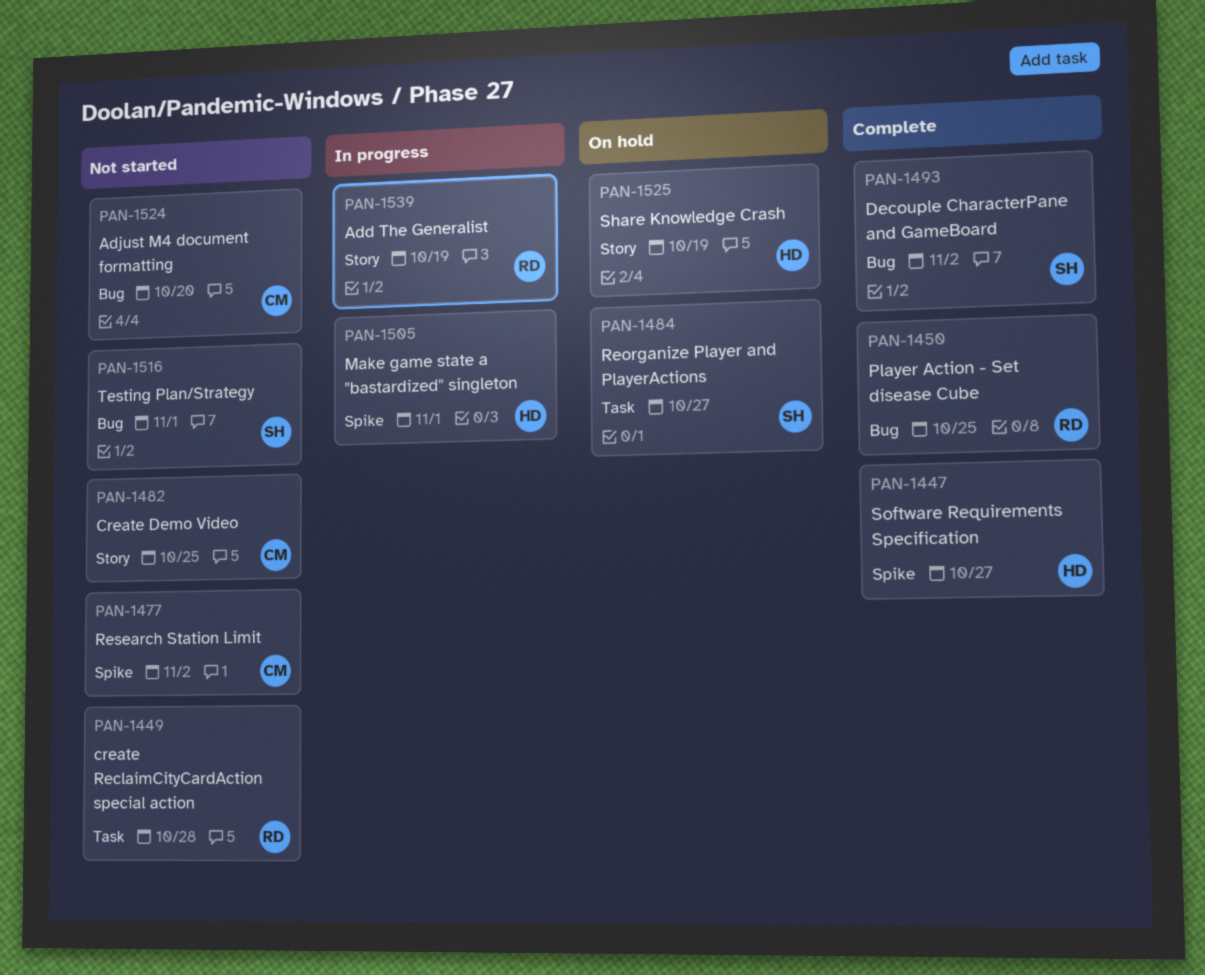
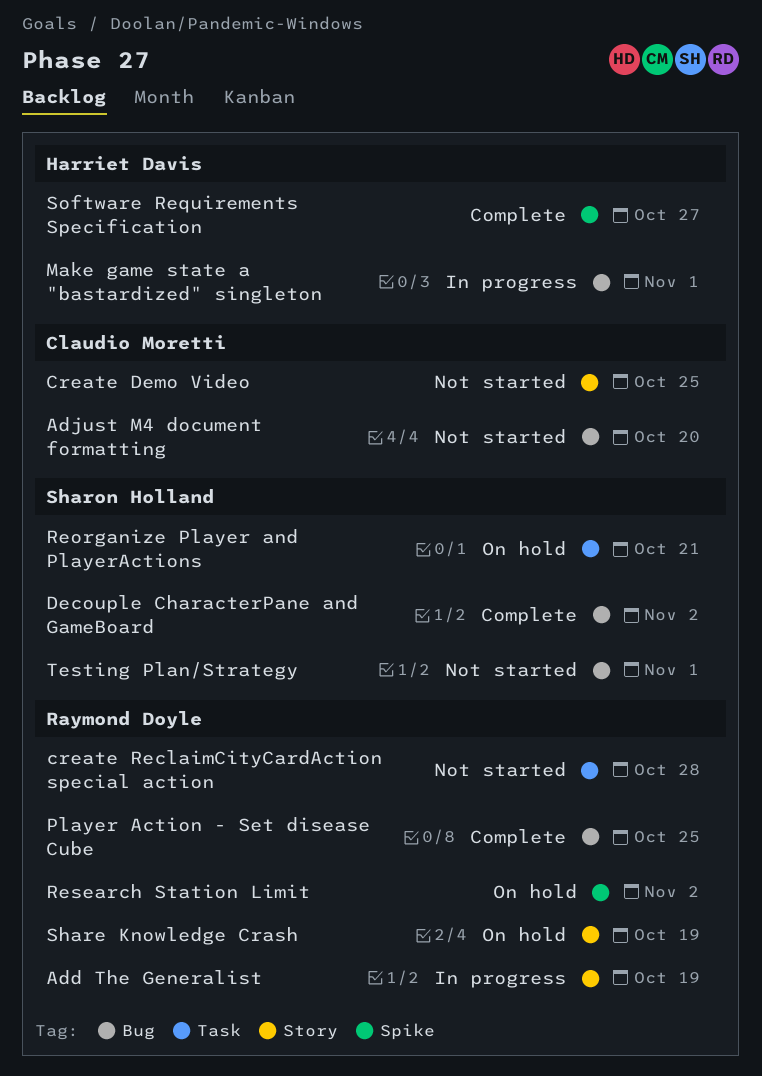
Make game state a "bastardized" singleton, label: Spike -> Bug
Reorganize Player and PlayerActions, due: Oct 27 -> Oct 21
Research Station Limit, status: Not started -> On hold
Research Station Limit, owner: Claudio Moretti -> Raymond Doyle
Share Knowledge Crash, owner: Harriet Davis -> Raymond Doyle

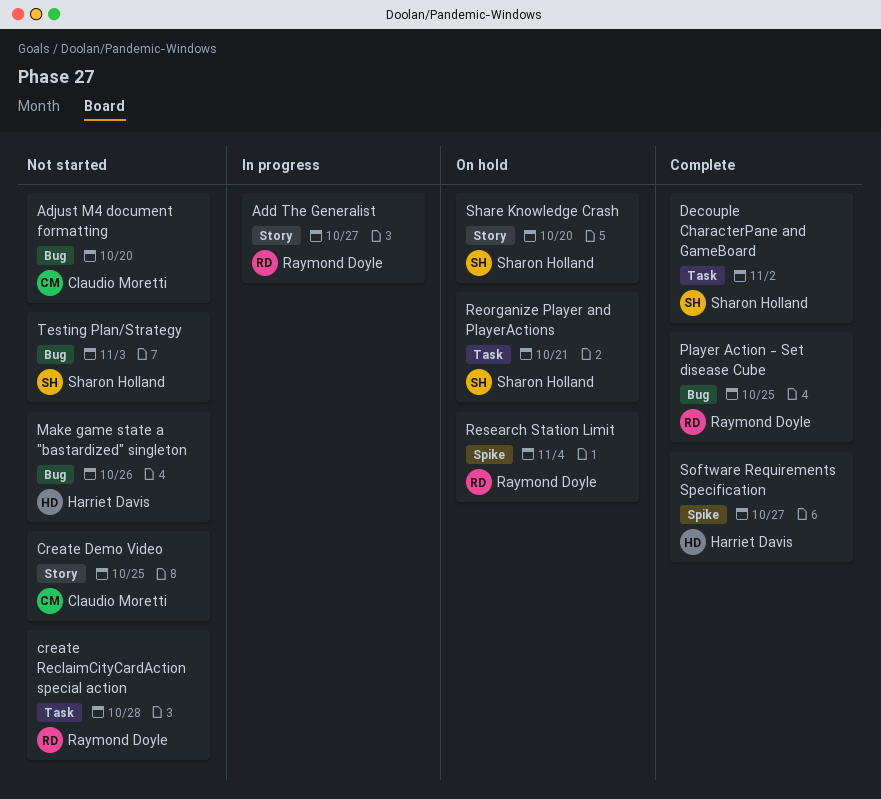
Add The Generalist, due: Oct 19 -> Oct 27
Decouple CharacterPane and GameBoard, label: Bug -> Task
Make game state a "bastardized" singleton, status: In progress -> Not started
Make game state a "bastardized" singleton, due: Nov 1 -> Oct 26
Research Station Limit, due: Nov 2 -> Nov 4
Share Knowledge Crash, owner: Raymond Doyle -> Sharon Holland
Share Knowledge Crash, due: Oct 19 -> Oct 20
Testing Plan/Strategy, due: Nov 1 -> Nov 3

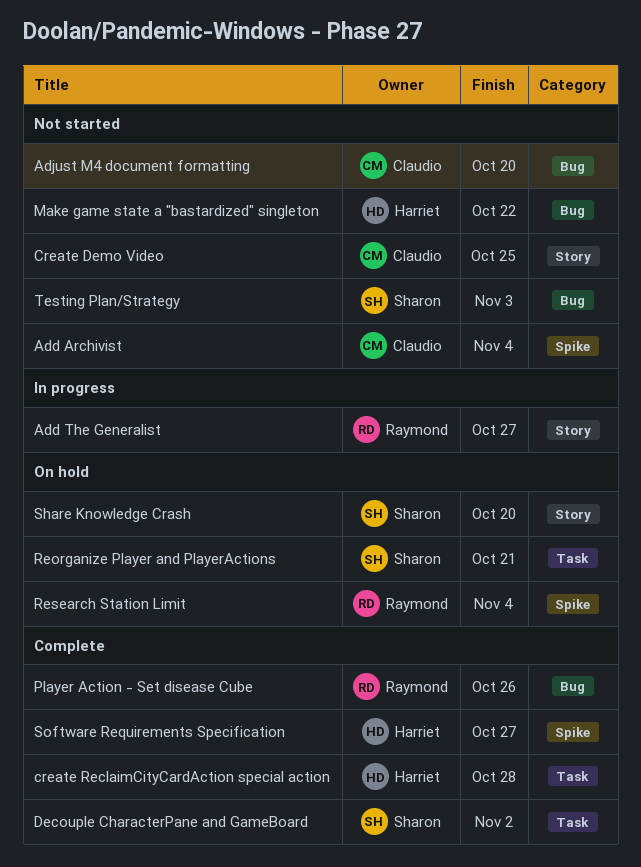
Add Archivist: none -> present
create ReclaimCityCardAction special action, status: Not started -> Complete
create ReclaimCityCardAction special action, owner: Raymond Doyle -> Harriet Davis
Make game state a "bastardized" singleton, due: Oct 26 -> Oct 22
Player Action - Set disease Cube, due: Oct 25 -> Oct 26

